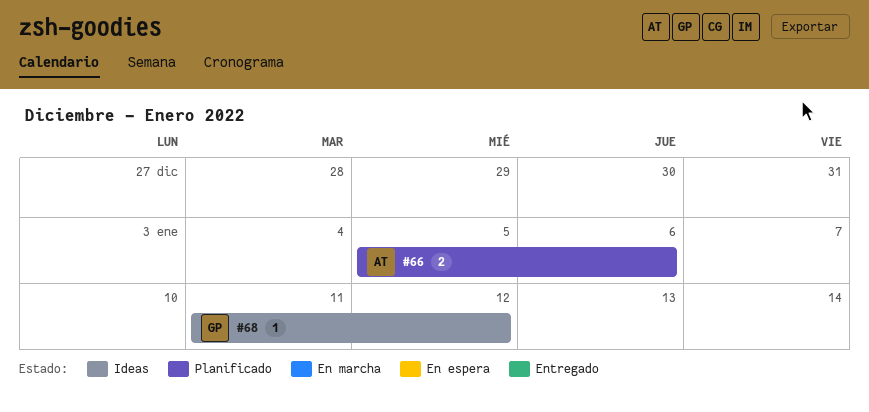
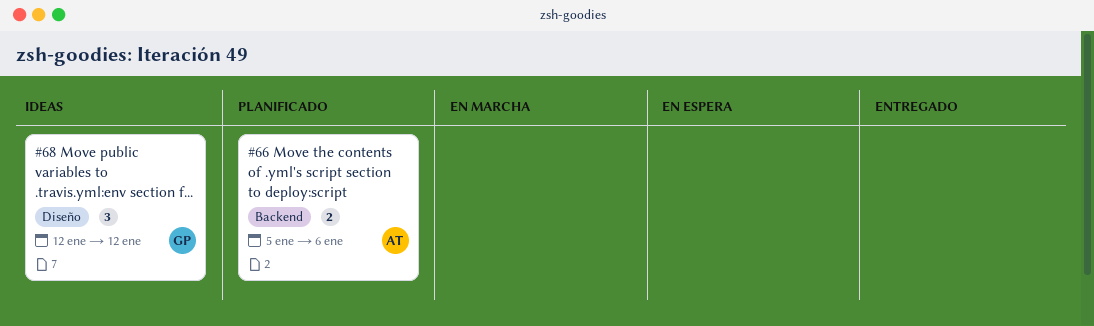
#68, estimate: 1 -> 3
#68, start: Jan 11 -> Jan 12

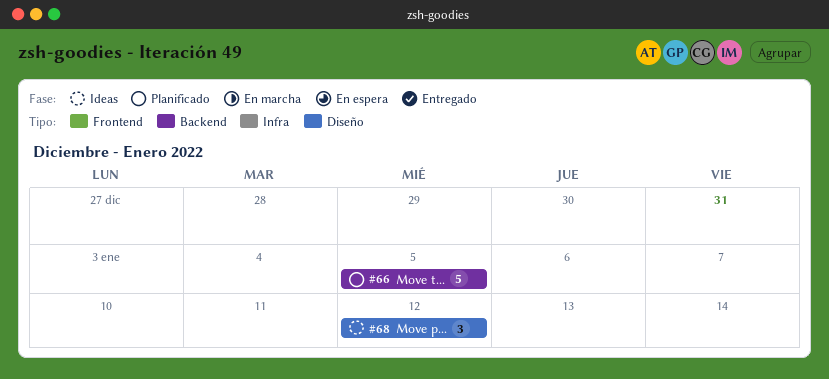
#66, estimate: 2 -> 5
#66, due: Jan 6 -> Jan 5

